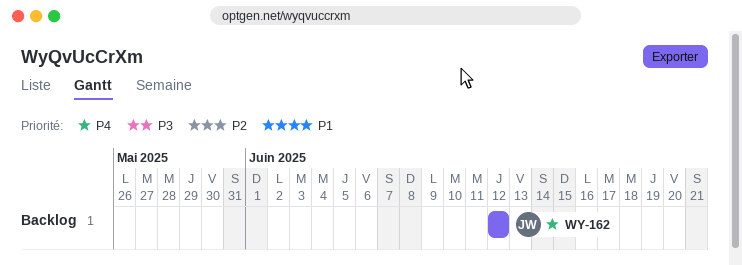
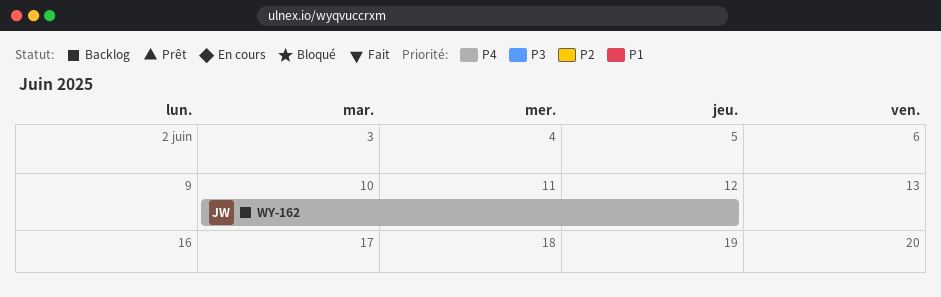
WY-162, start: Jun 12 -> Jun 10

